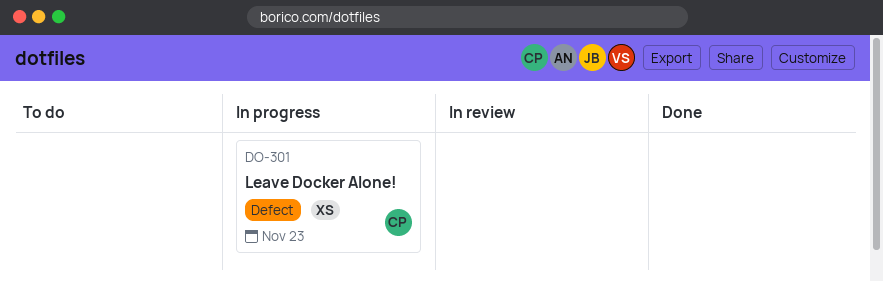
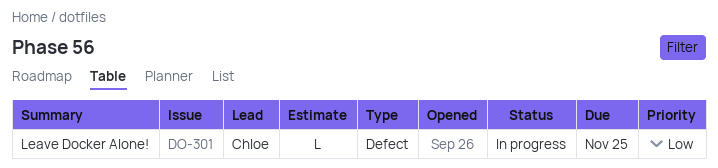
DO-301, estimate: XS -> L
DO-301, due: Nov 23 -> Nov 25

